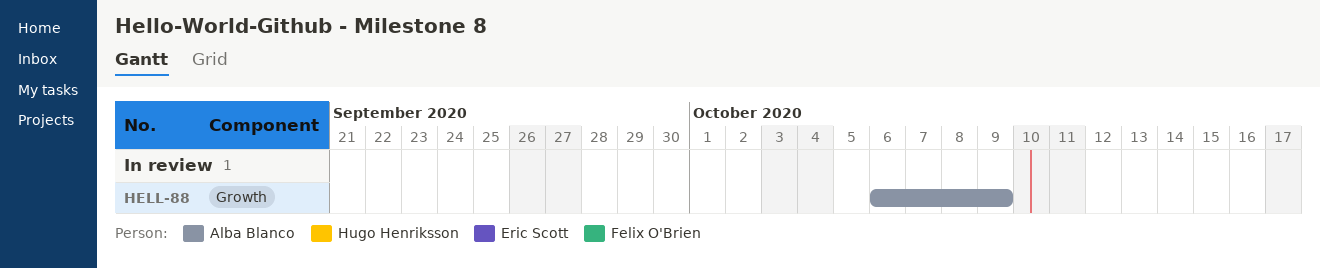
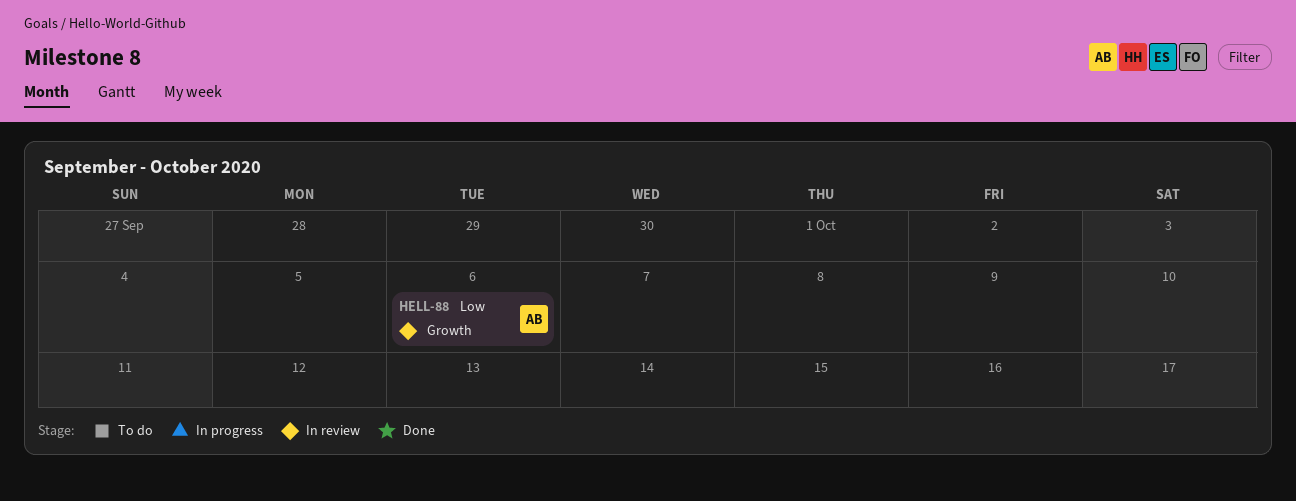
HELL-88, due: Oct 9 -> Oct 6

